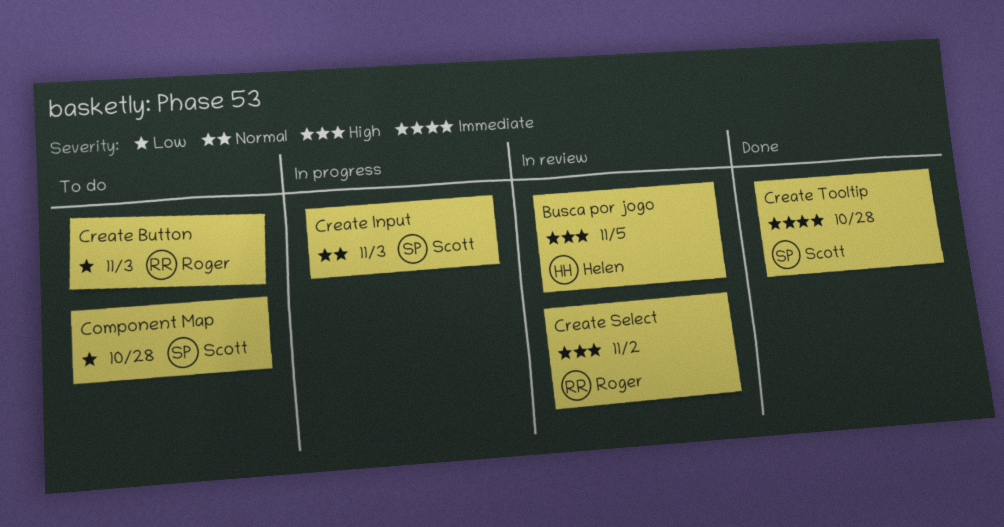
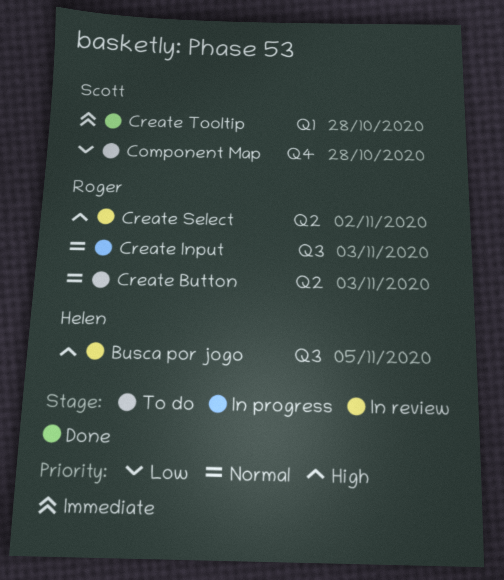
Create Button, priority: Low -> Normal
Create Input, owner: Scott -> Roger

